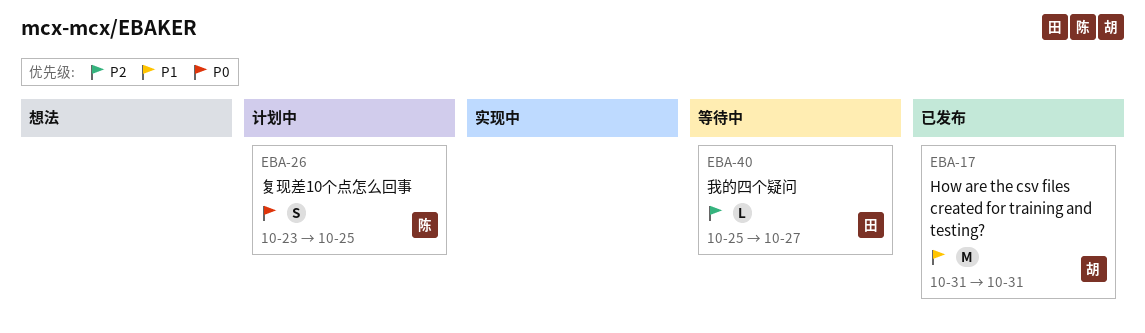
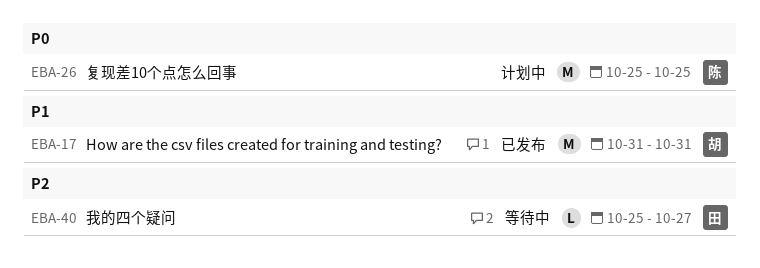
EBA-26, estimate: S -> M
EBA-26, start: Oct 23 -> Oct 25

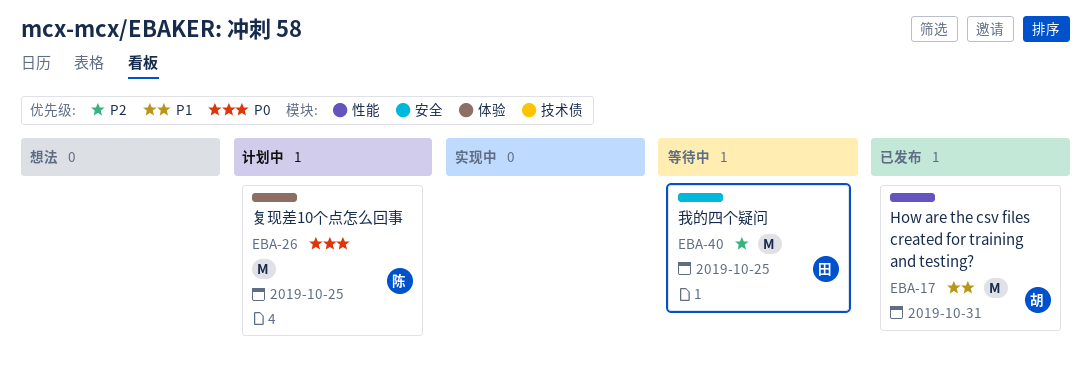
EBA-40, estimate: L -> M
EBA-40, due: Oct 27 -> Oct 25

